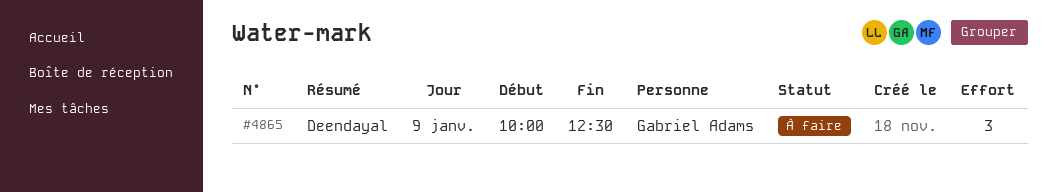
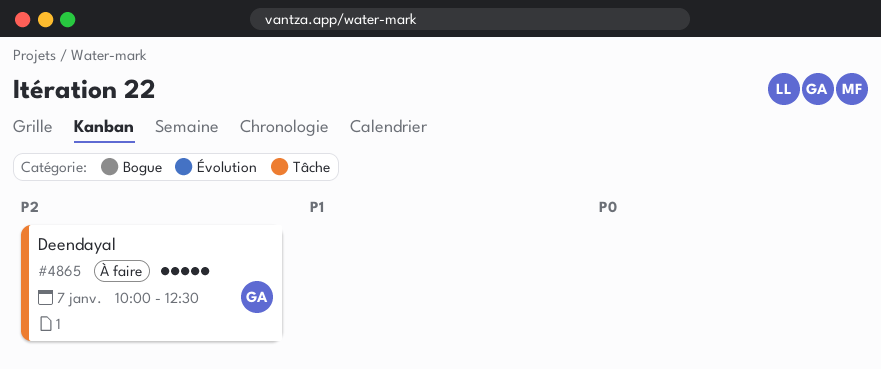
#4865, estimate: 3 -> 5
#4865, day: Jan 9 -> Jan 7

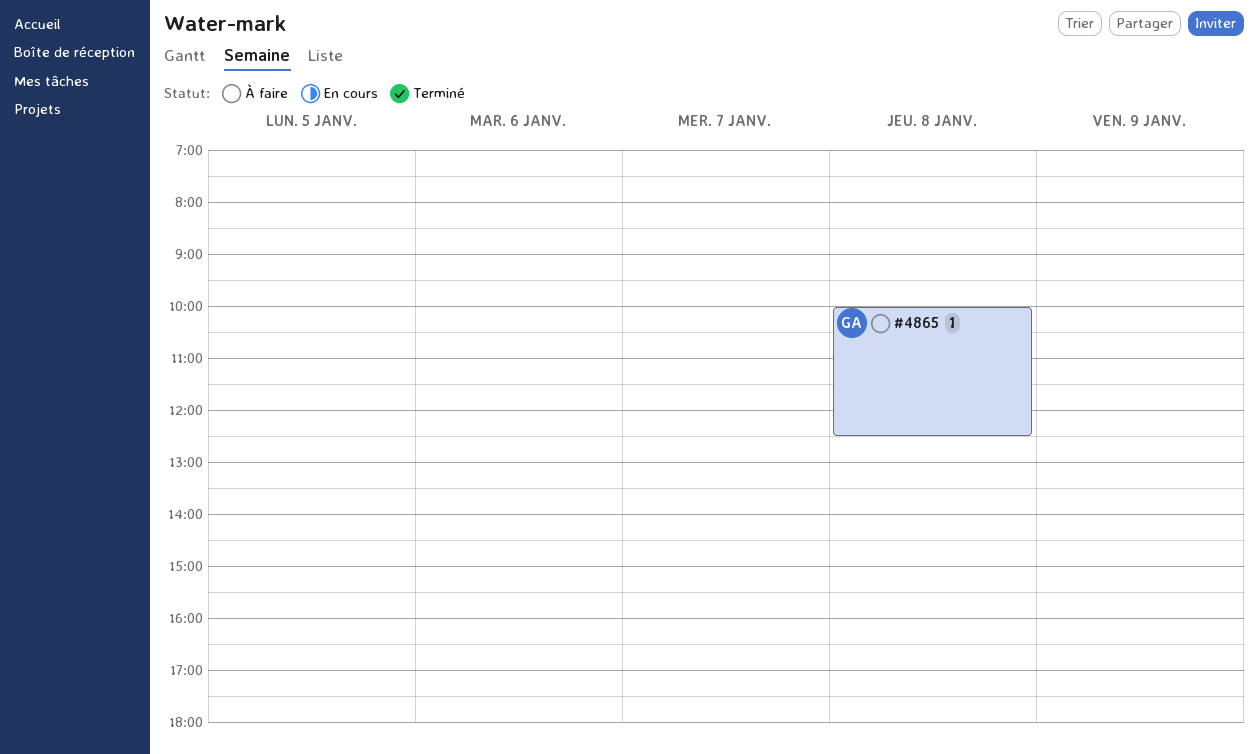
#4865, estimate: 5 -> 1
#4865, day: Jan 7 -> Jan 8

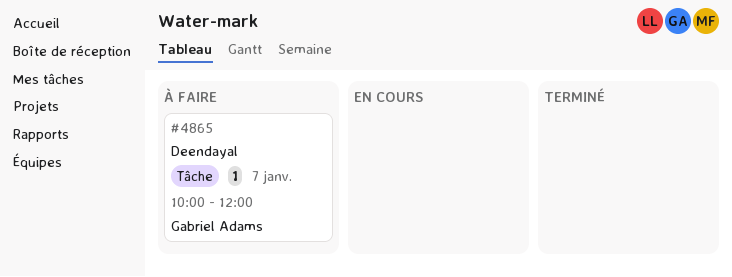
#4865, day: Jan 8 -> Jan 7
#4865, ends: 12:30 -> 12:00

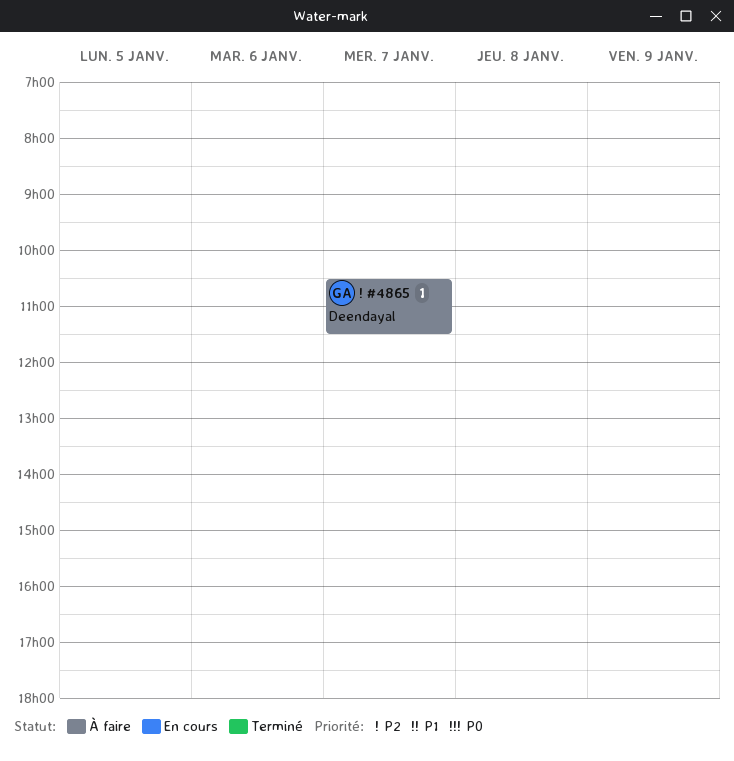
#4865, begins: 10:00 -> 10:30
#4865, ends: 12:00 -> 11:30

